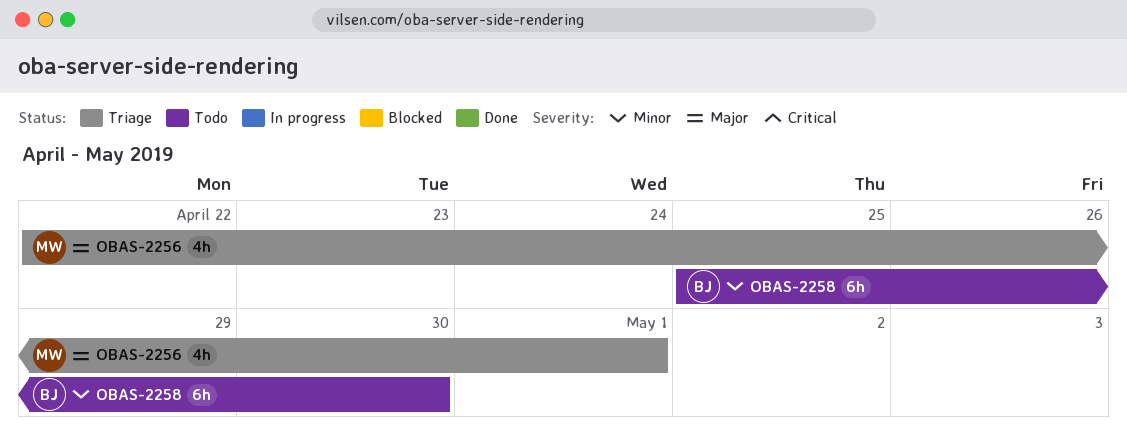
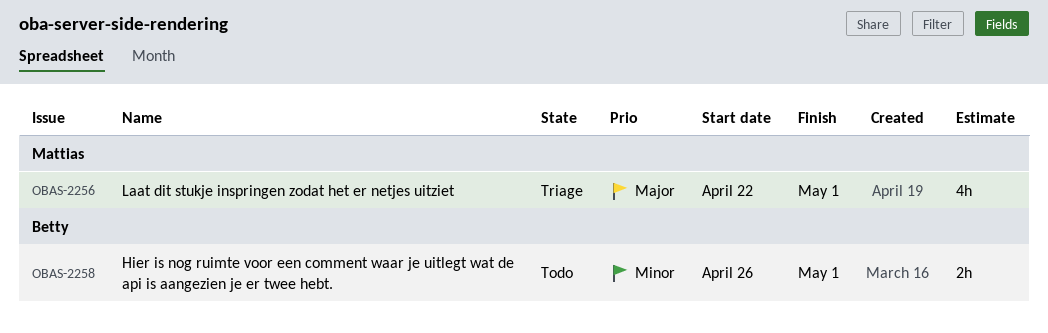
OBAS-2258, estimate: 6h -> 2h
OBAS-2258, start: Apr 25 -> Apr 26
OBAS-2258, due: Apr 30 -> May 1

